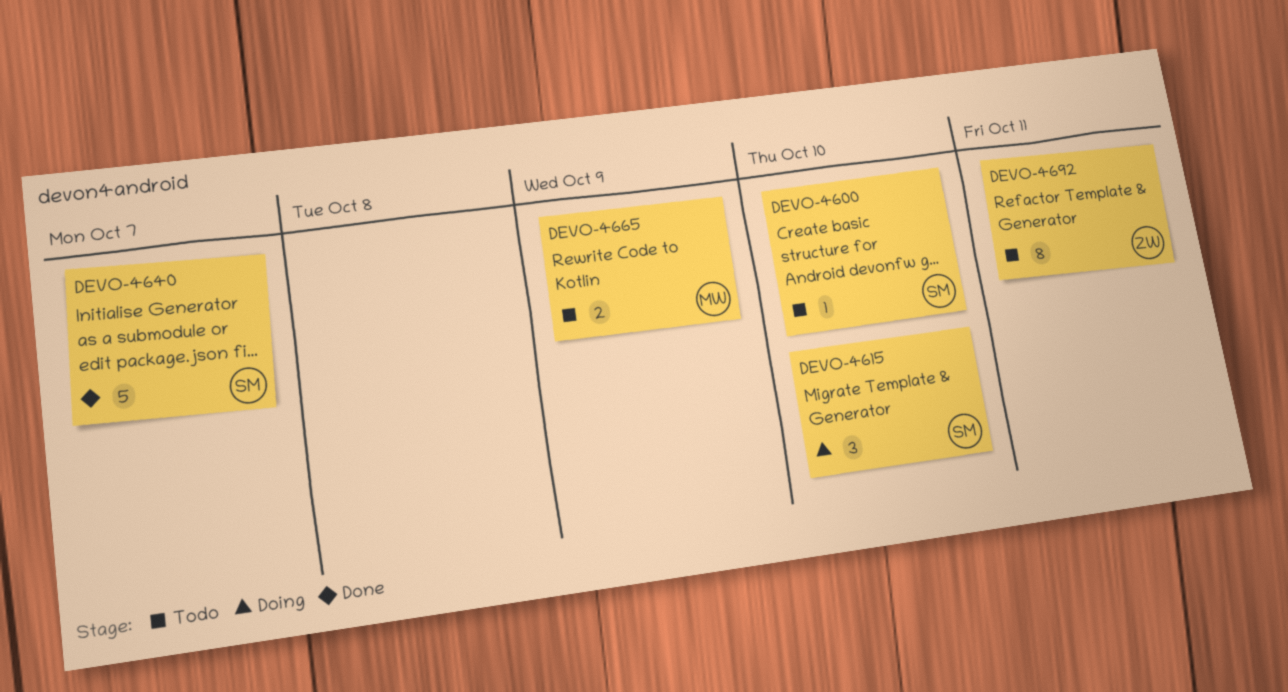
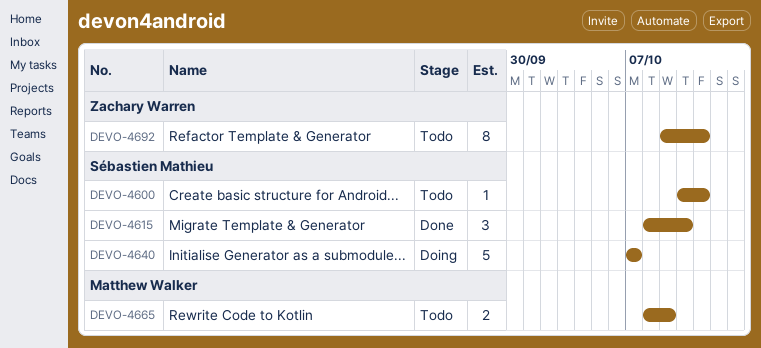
DEVO-4600, due: Oct 10 -> Oct 11
DEVO-4615, status: Doing -> Done
DEVO-4640, status: Done -> Doing

